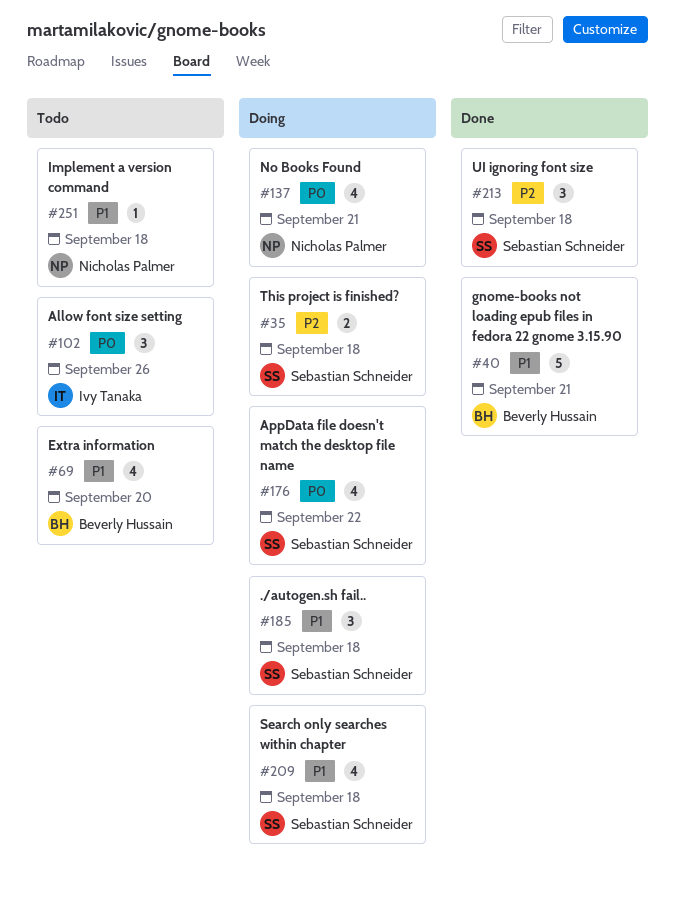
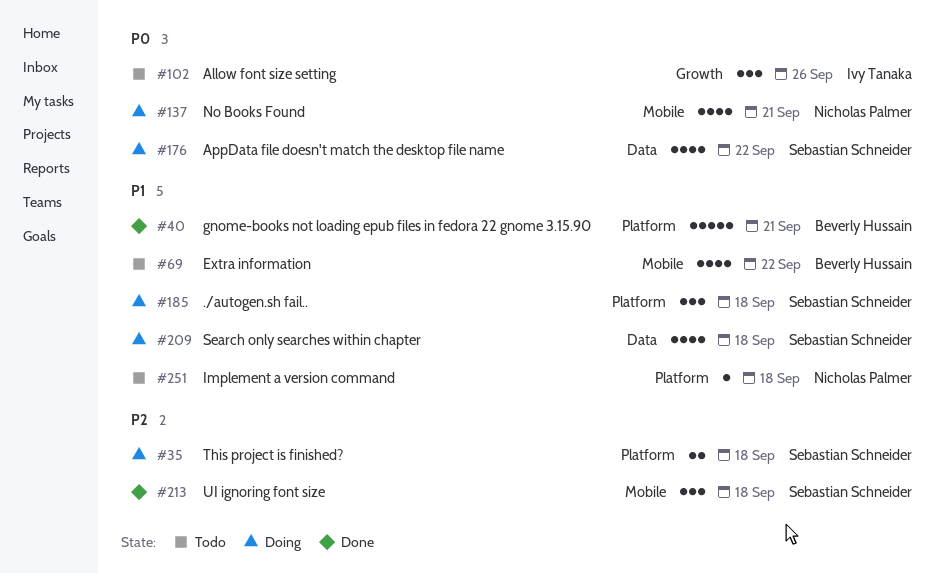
#69, due: Sep 20 -> Sep 22

